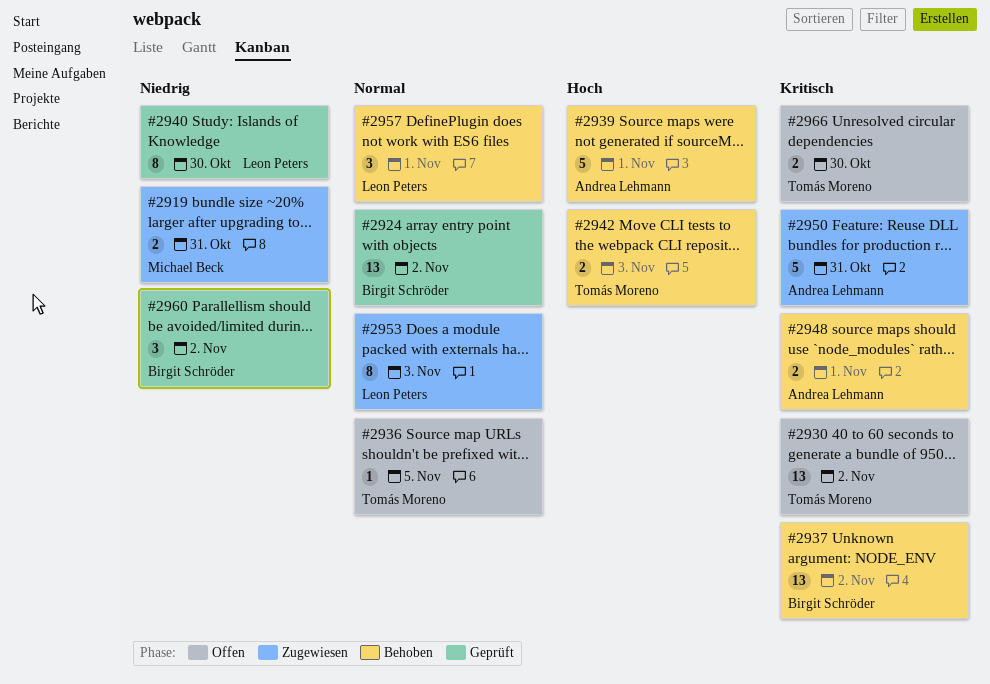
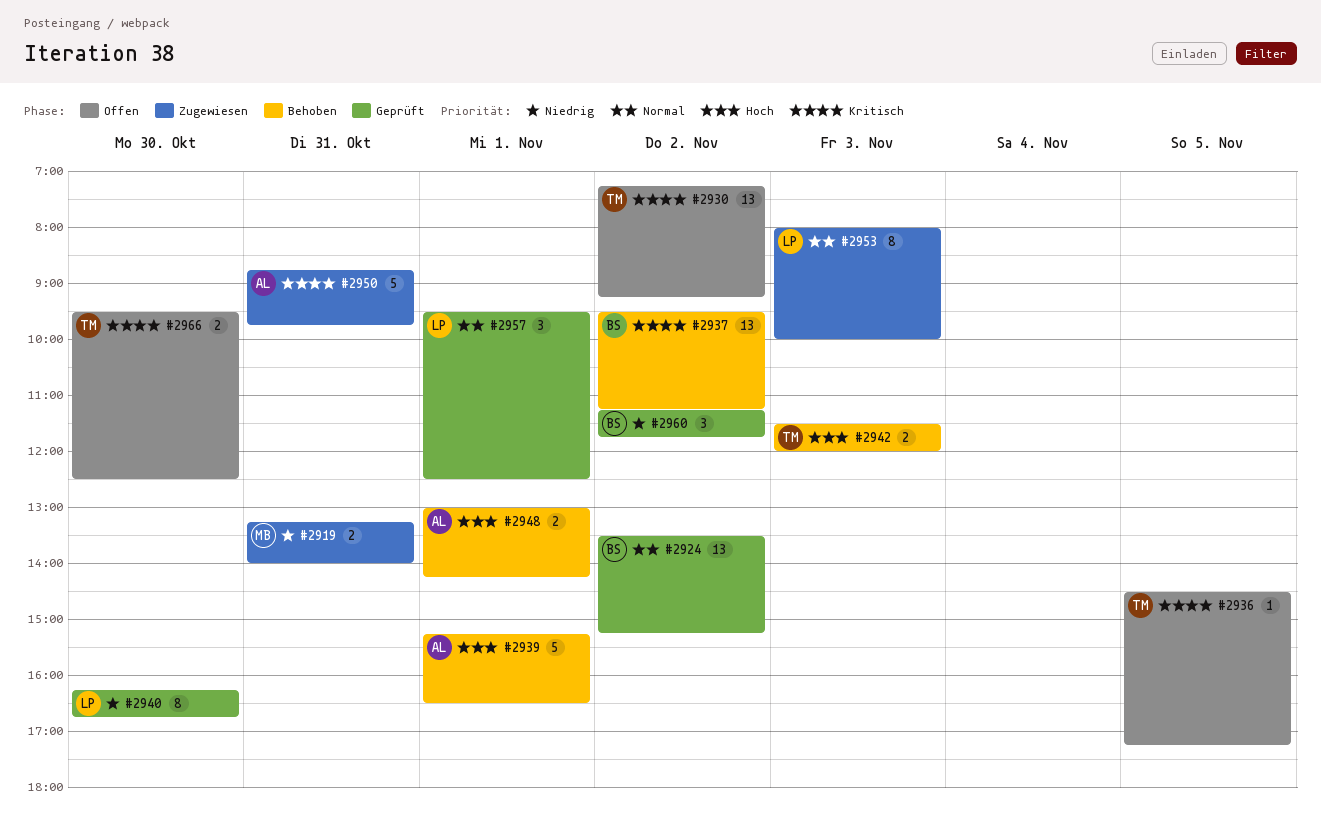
#2936, priority: Normal -> Kritisch
#2948, priority: Kritisch -> Hoch
#2957, status: Behoben -> Geprüft

